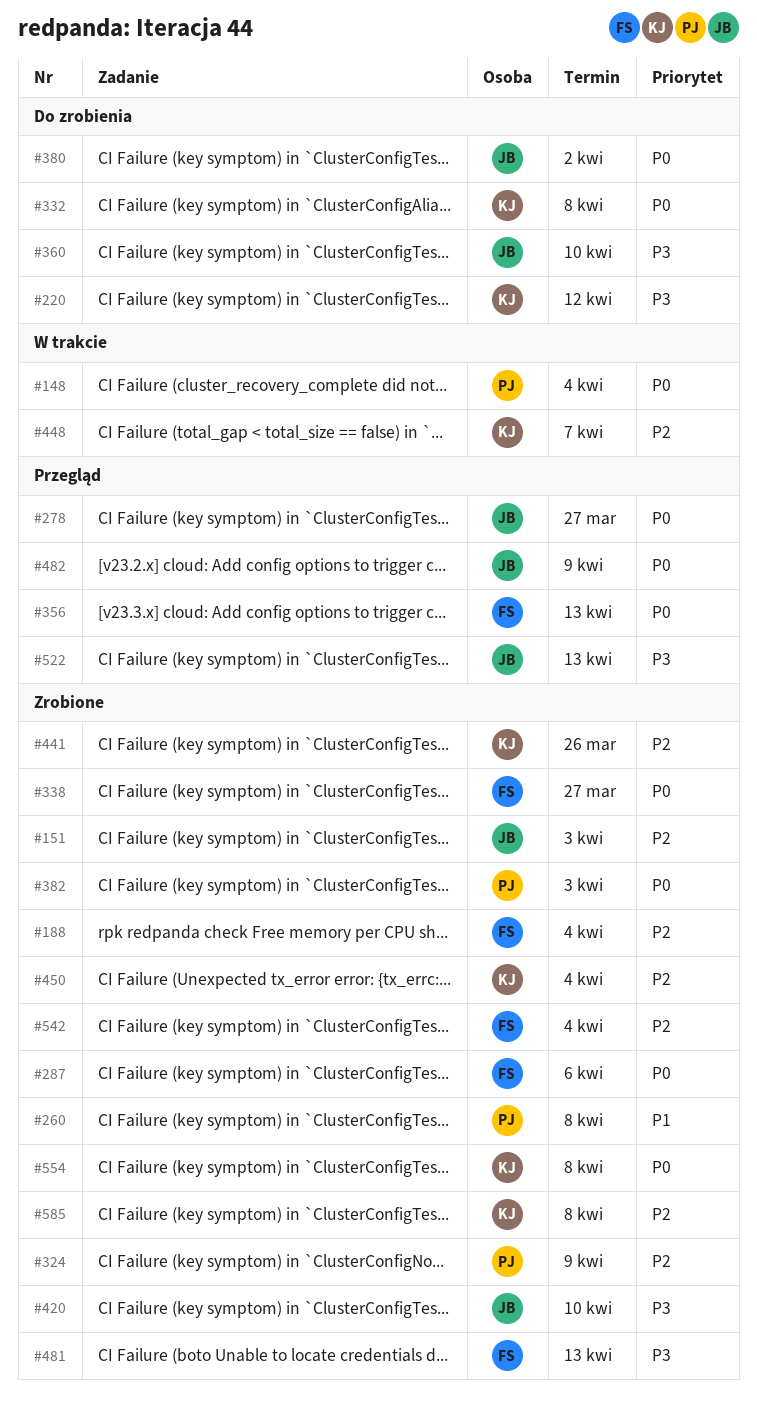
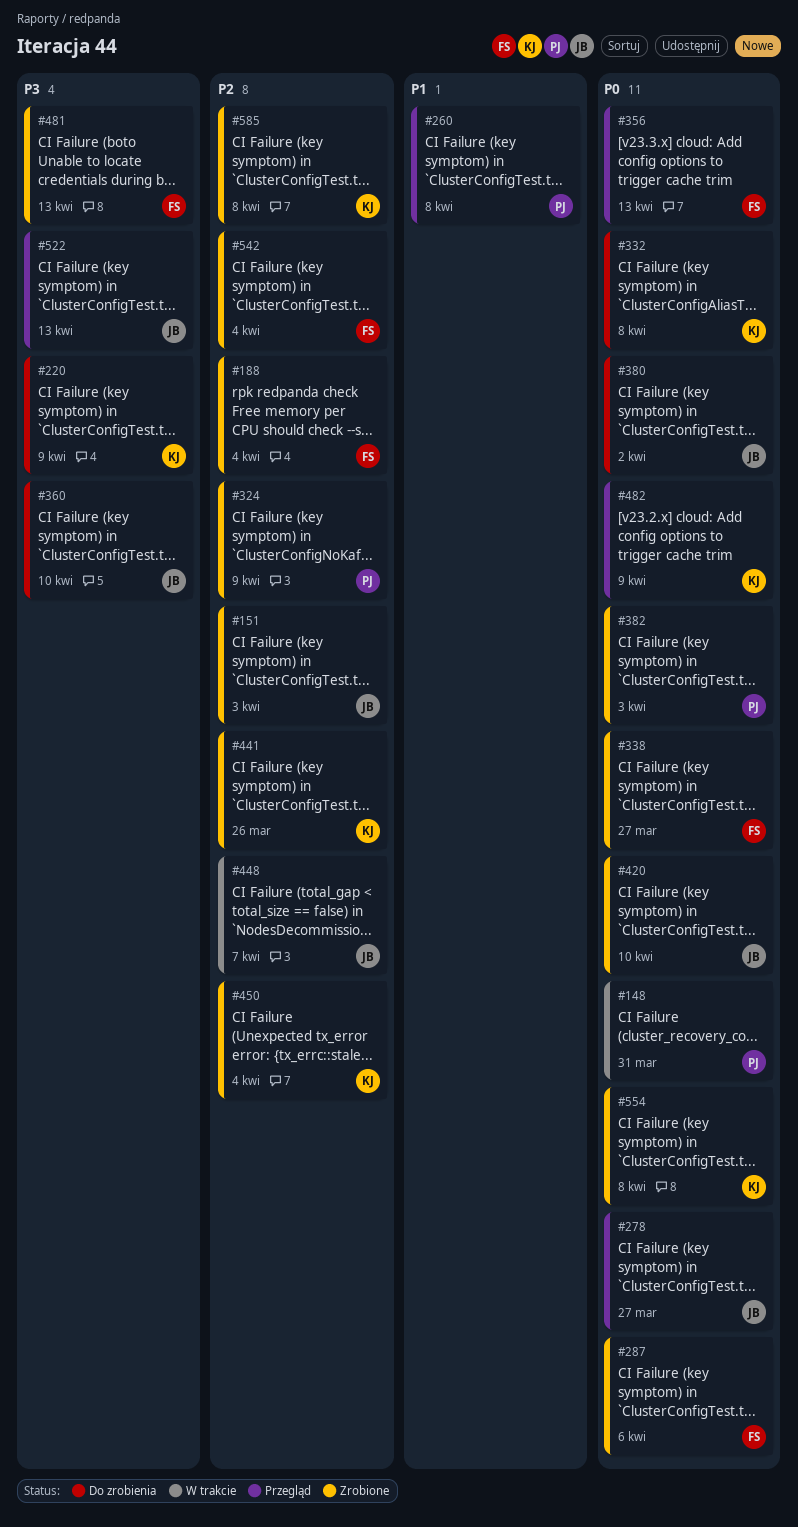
#148, due: Apr 4 -> Mar 31
#220, due: Apr 12 -> Apr 9
#260, status: Zrobione -> Przegląd
#420, priority: P3 -> P0
#448, owner: KJ -> JB
#482, owner: JB -> KJ

